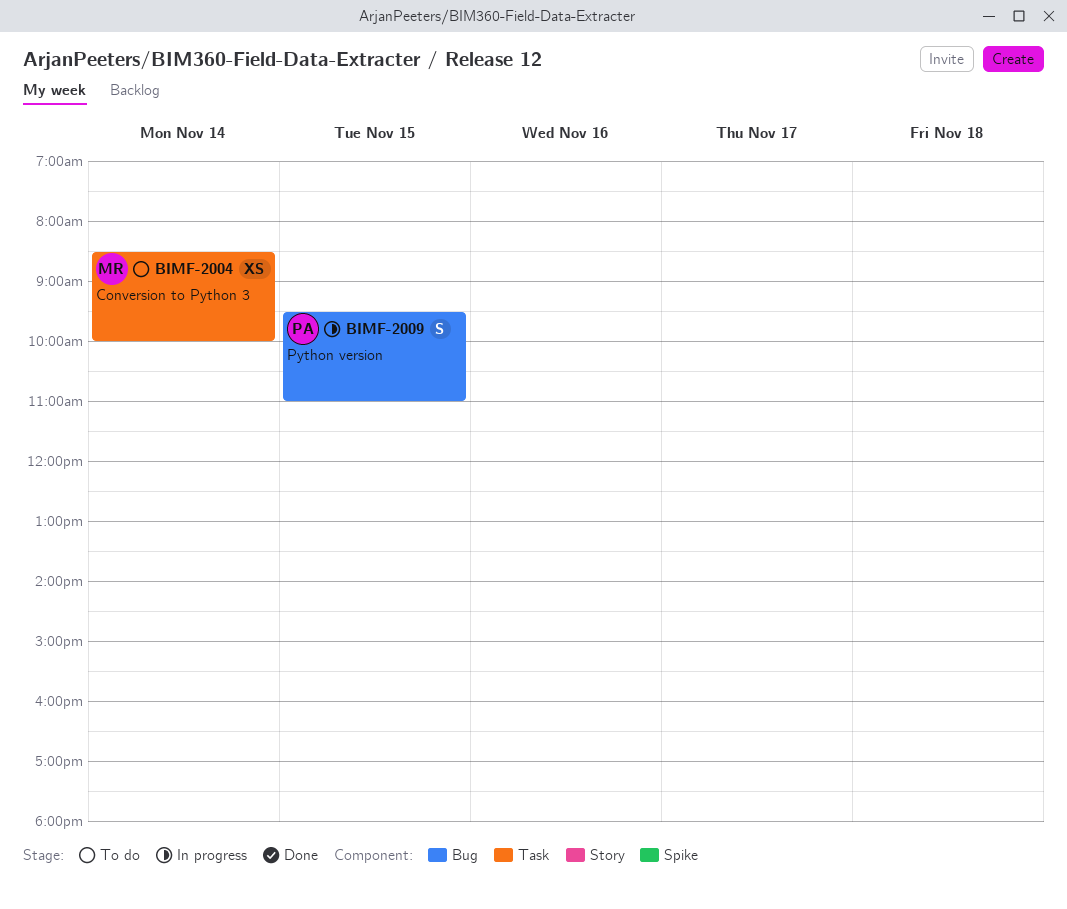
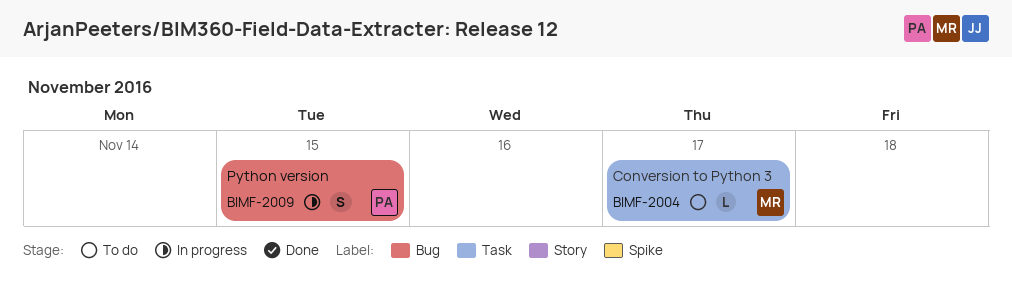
BIMF-2004, estimate: XS -> L
BIMF-2004, day: Nov 14 -> Nov 17

